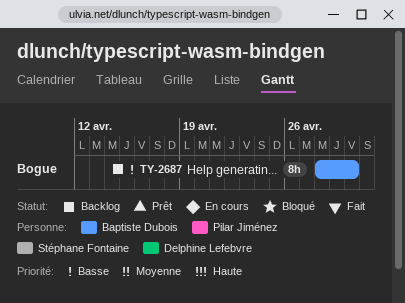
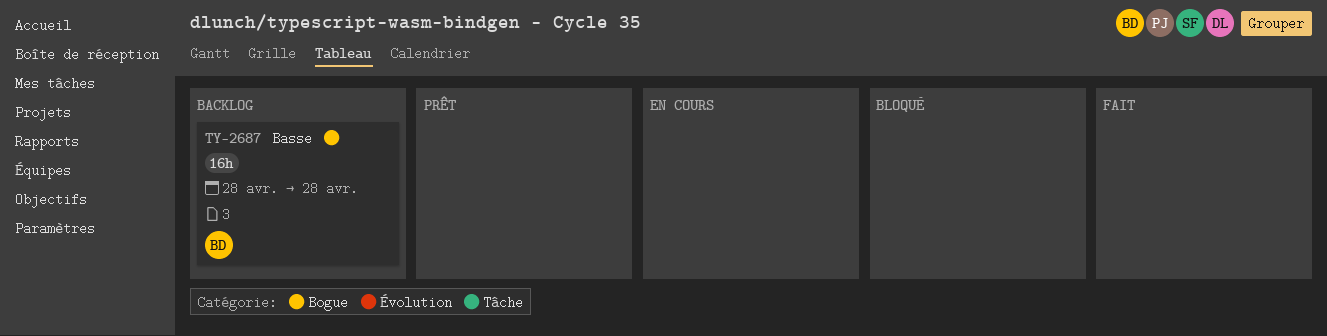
TY-2687, estimate: 8h -> 16h
TY-2687, due: Apr 30 -> Apr 28

